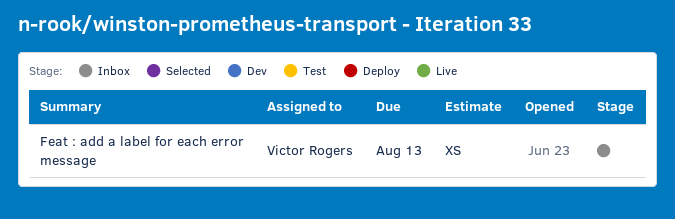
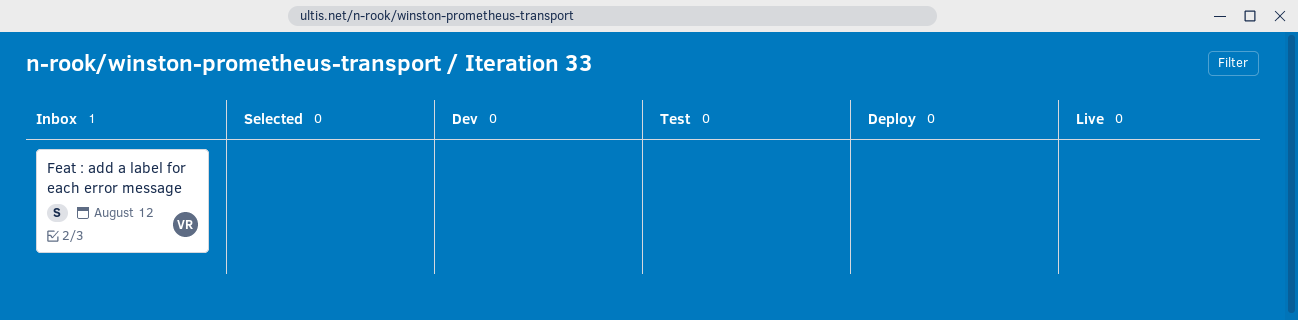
Feat : add a label for each error message, estimate: XS -> S
Feat : add a label for each error message, due: Aug 13 -> Aug 12

